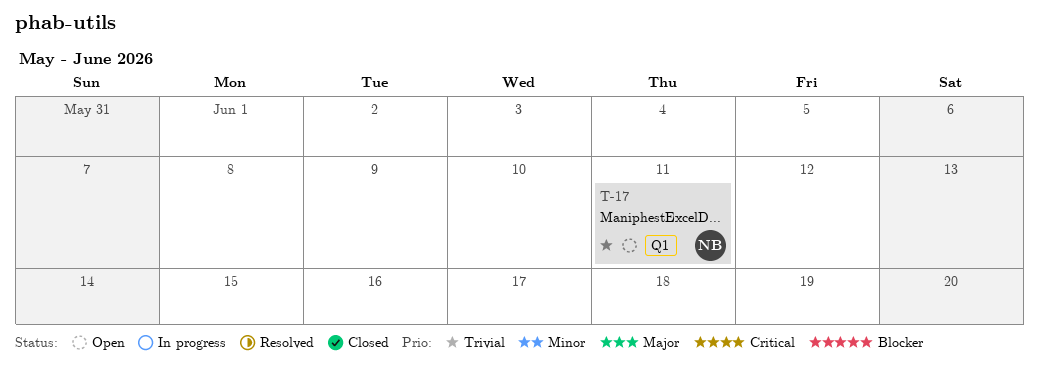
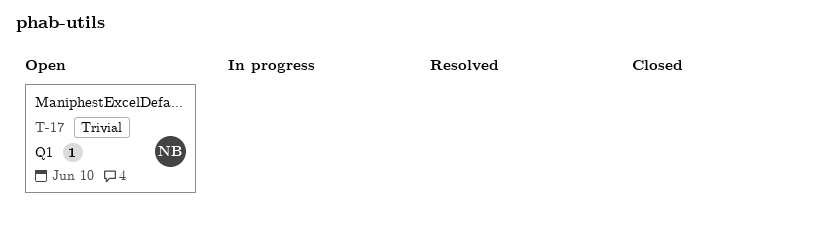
T-17, due: Jun 11 -> Jun 10

